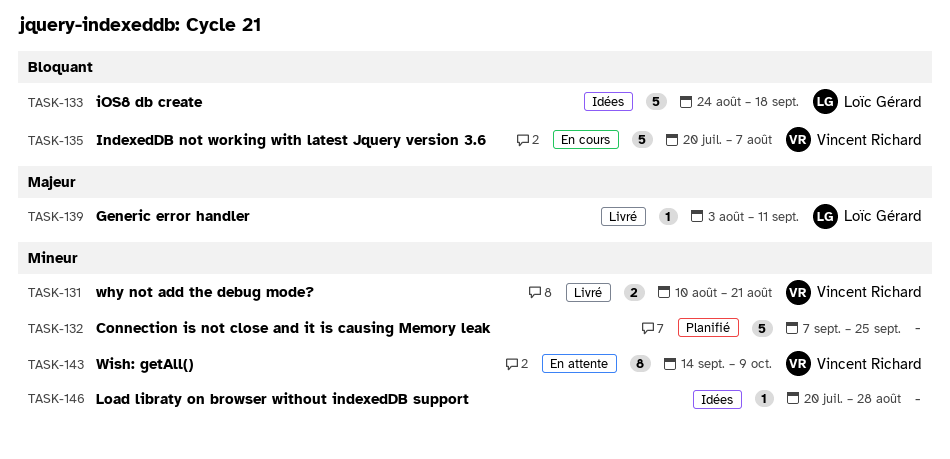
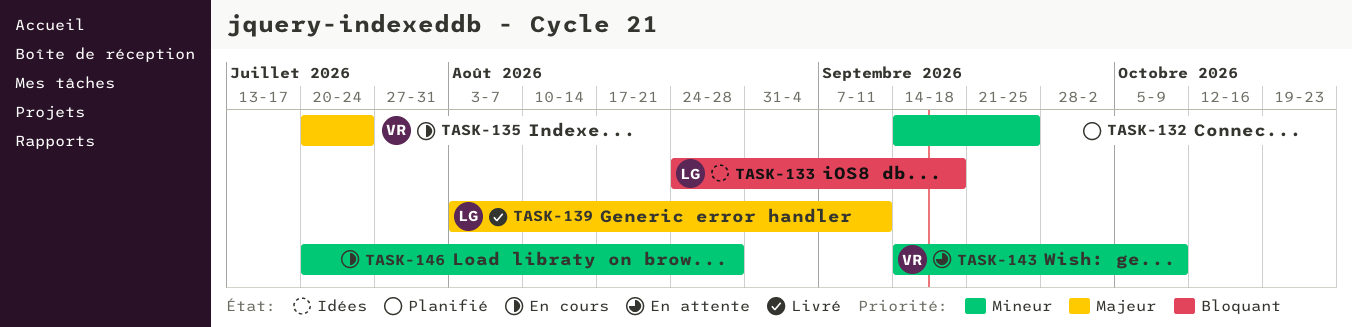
TASK-131: present -> none
TASK-132, start: Sep 7 -> Sep 14
TASK-135, priority: Bloquant -> Majeur
TASK-135, due: Aug 7 -> Jul 24
TASK-146, status: Idées -> En cours

